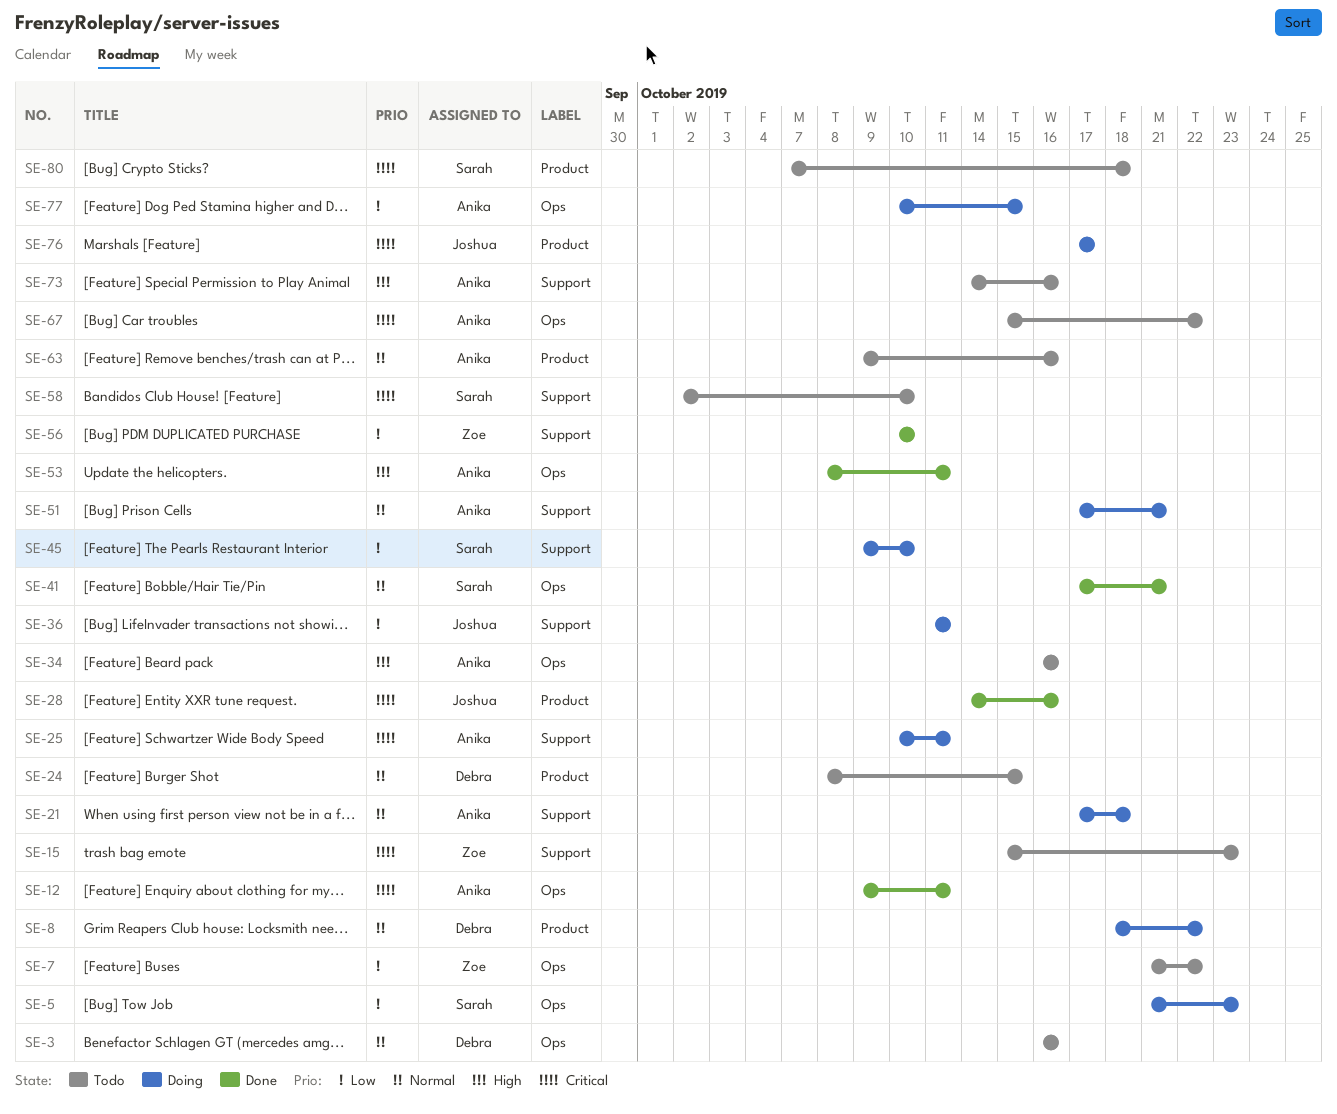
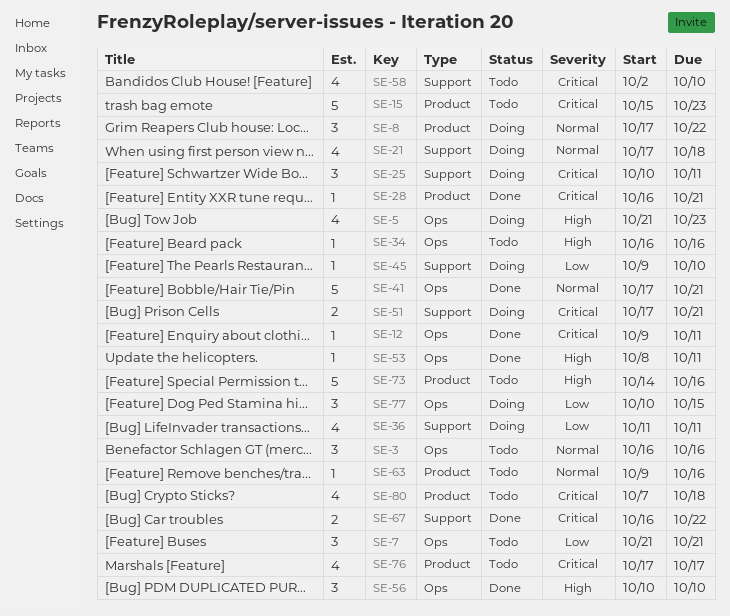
SE-5, priority: Low -> High
SE-7, due: Oct 22 -> Oct 21
SE-8, start: Oct 18 -> Oct 17
SE-15, label: Support -> Product
SE-24: present -> none
SE-28, start: Oct 14 -> Oct 16
SE-28, due: Oct 16 -> Oct 21
SE-51, priority: Normal -> Critical
SE-56, priority: Low -> High
SE-56, label: Support -> Ops
SE-67, status: Todo -> Done
SE-67, label: Ops -> Support
SE-67, start: Oct 15 -> Oct 16
SE-73, label: Support -> Product
SE-76, status: Doing -> Todo

